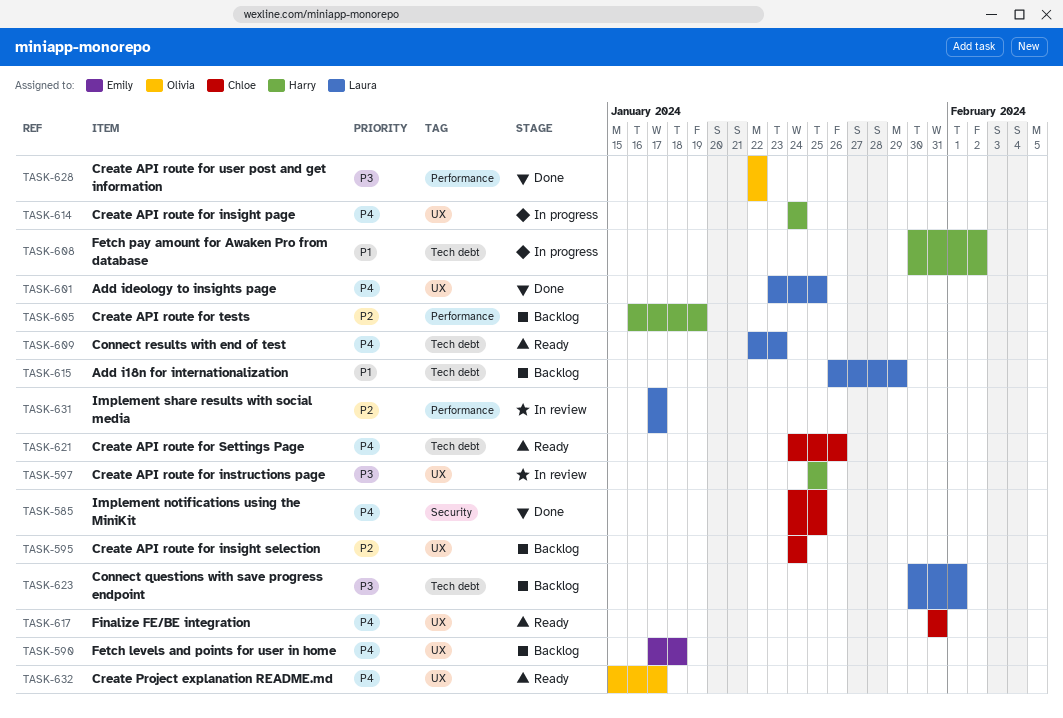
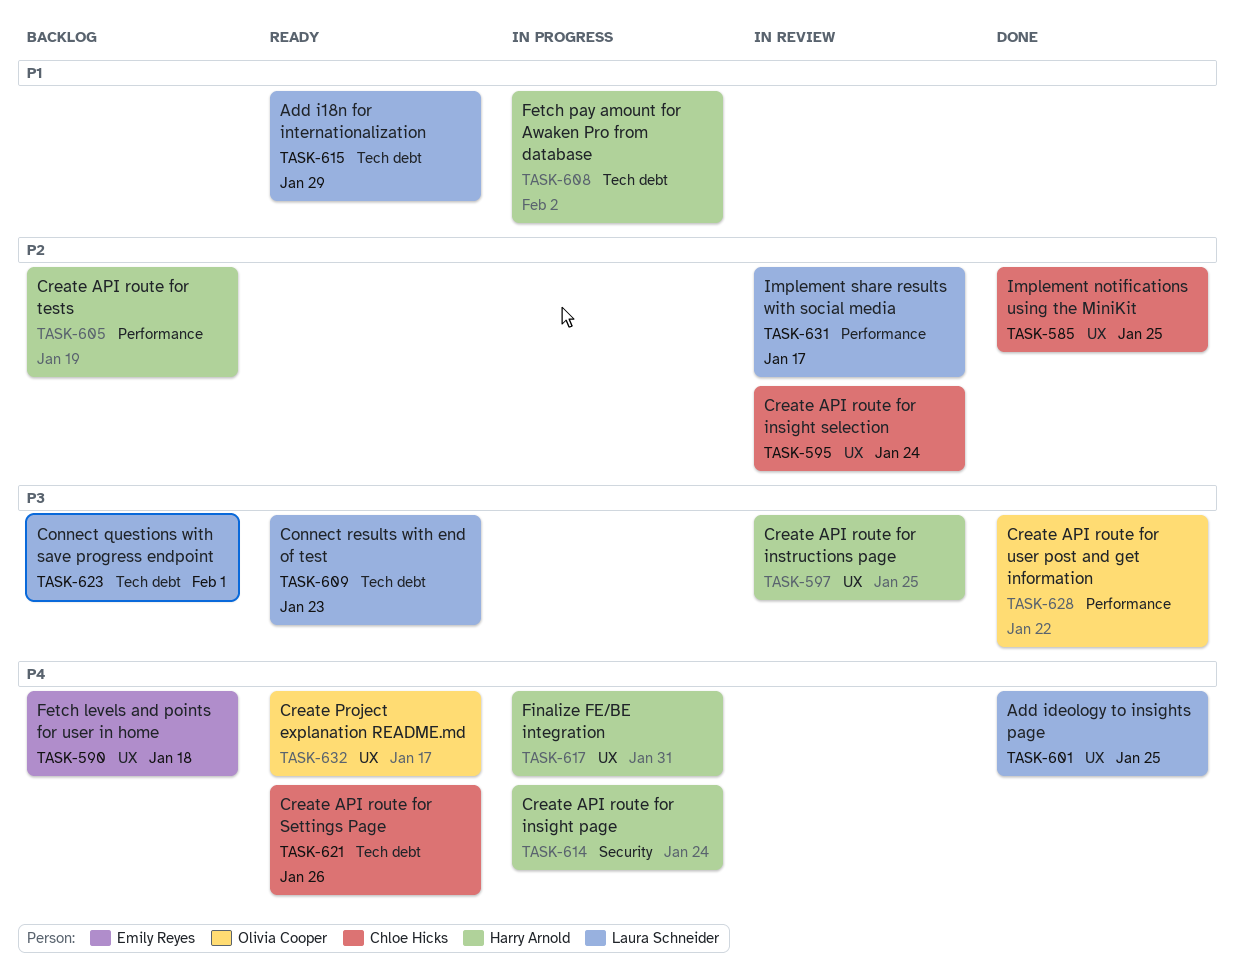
TASK-585, priority: P4 -> P2
TASK-585, label: Security -> UX
TASK-595, status: Backlog -> In review
TASK-609, priority: P4 -> P3
TASK-614, label: UX -> Security
TASK-615, status: Backlog -> Ready
TASK-617, status: Ready -> In progress
TASK-617, owner: Chloe Hicks -> Harry Arnold

